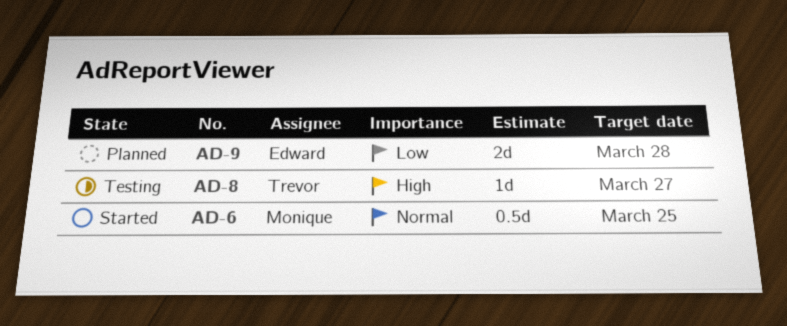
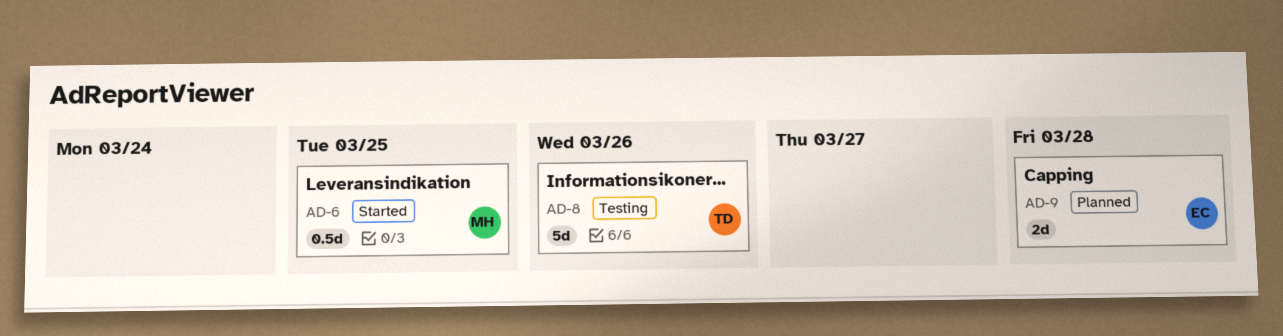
AD-8, estimate: 1d -> 5d
AD-8, due: Mar 27 -> Mar 26

